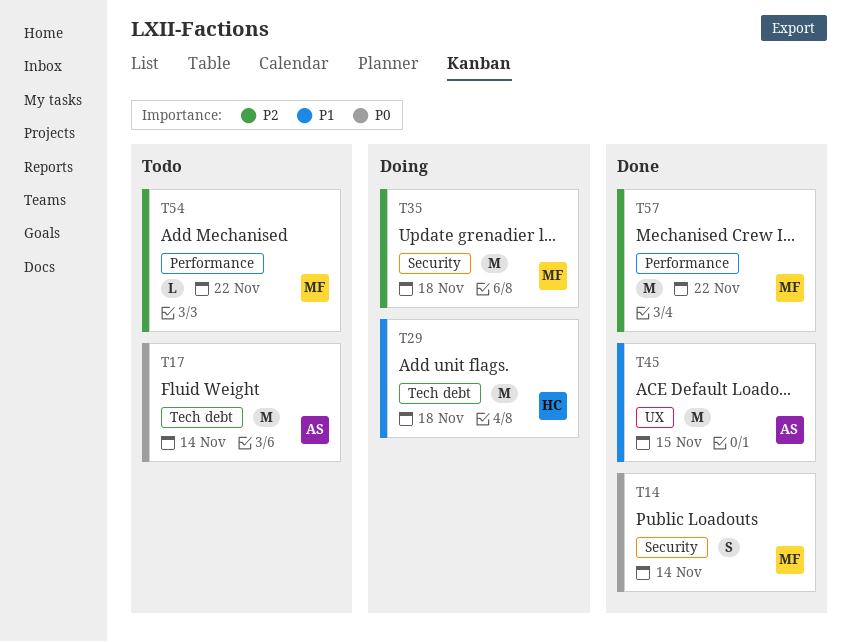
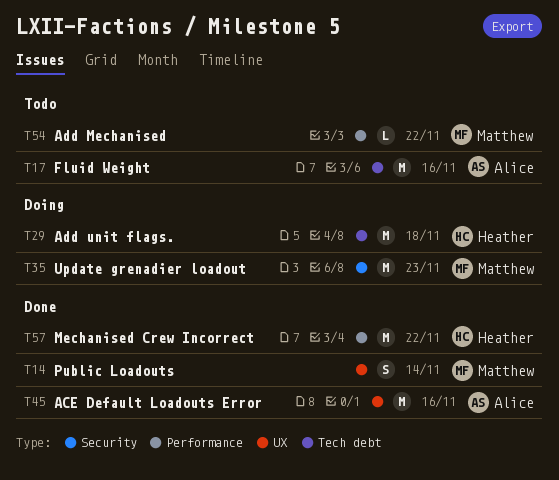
T14, label: Security -> UX
T17, due: Nov 14 -> Nov 16
T35, due: Nov 18 -> Nov 23
T45, due: Nov 15 -> Nov 16
T57, owner: Matthew -> Heather

